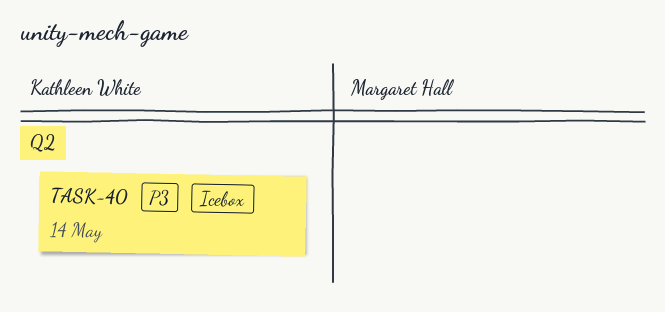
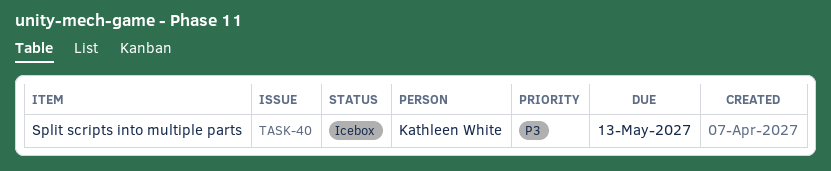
TASK-40, due: May 14 -> May 13

